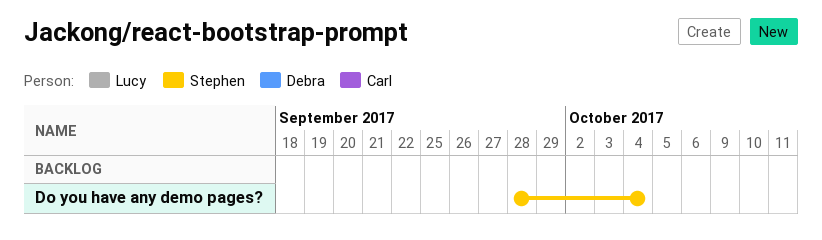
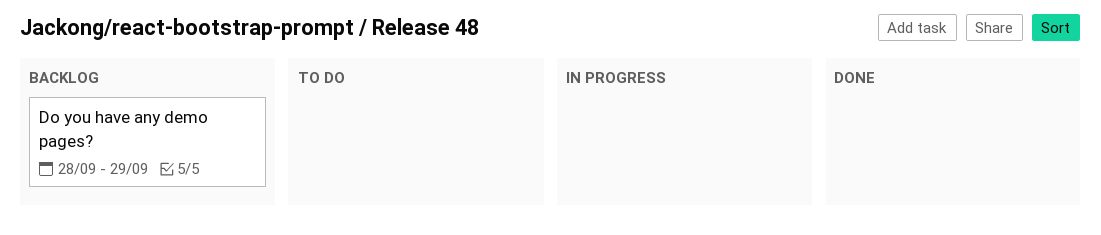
Do you have any demo pages?, due: Oct 4 -> Sep 29

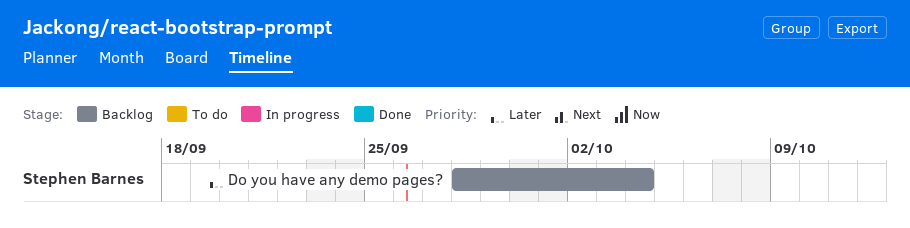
Do you have any demo pages?, due: Sep 29 -> Oct 4

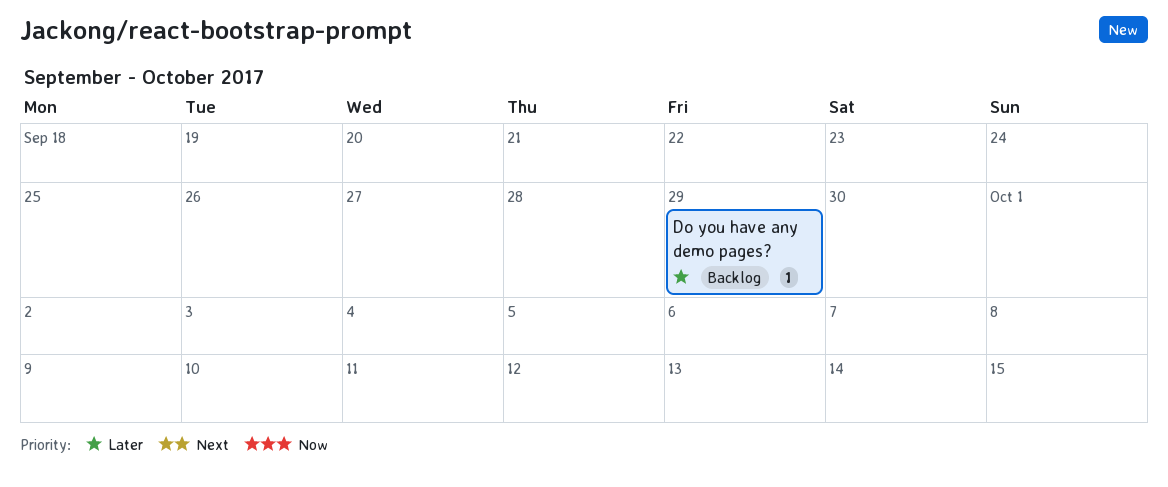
Do you have any demo pages?, due: Oct 4 -> Sep 29

